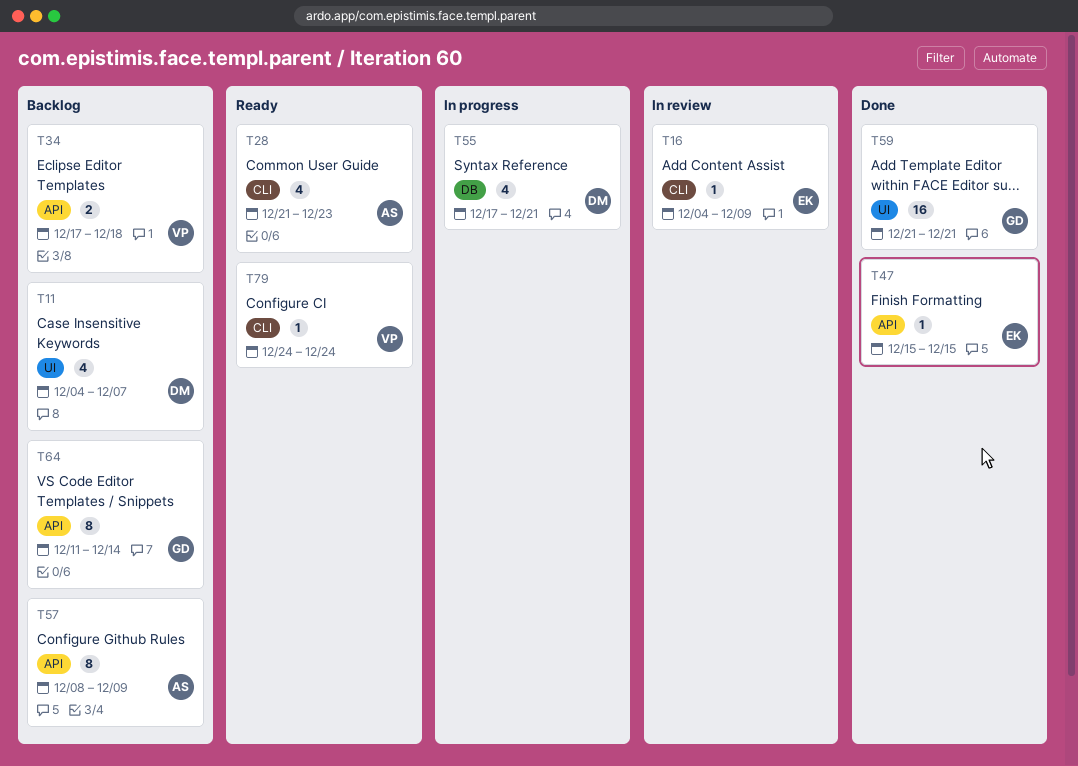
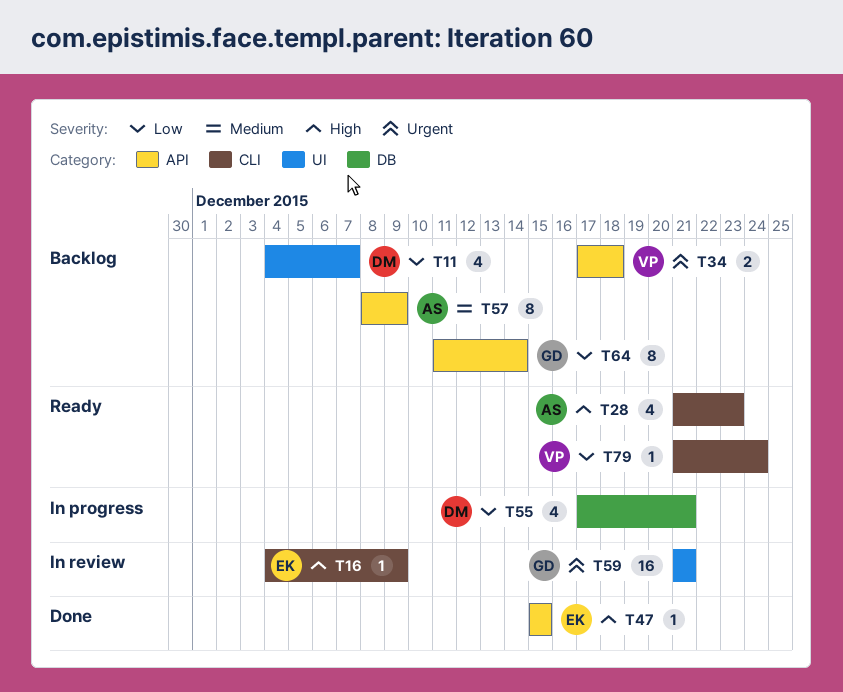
T59, status: Done -> In review
T79, start: Dec 24 -> Dec 21

